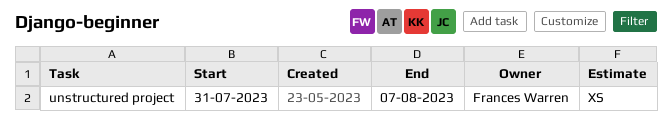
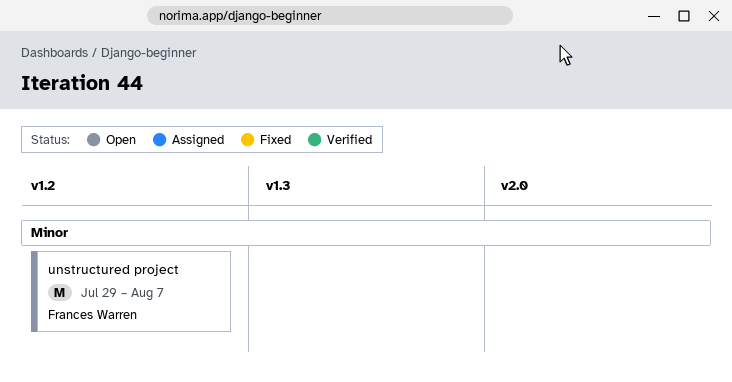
unstructured project, estimate: XS -> M
unstructured project, start: Jul 31 -> Jul 29

